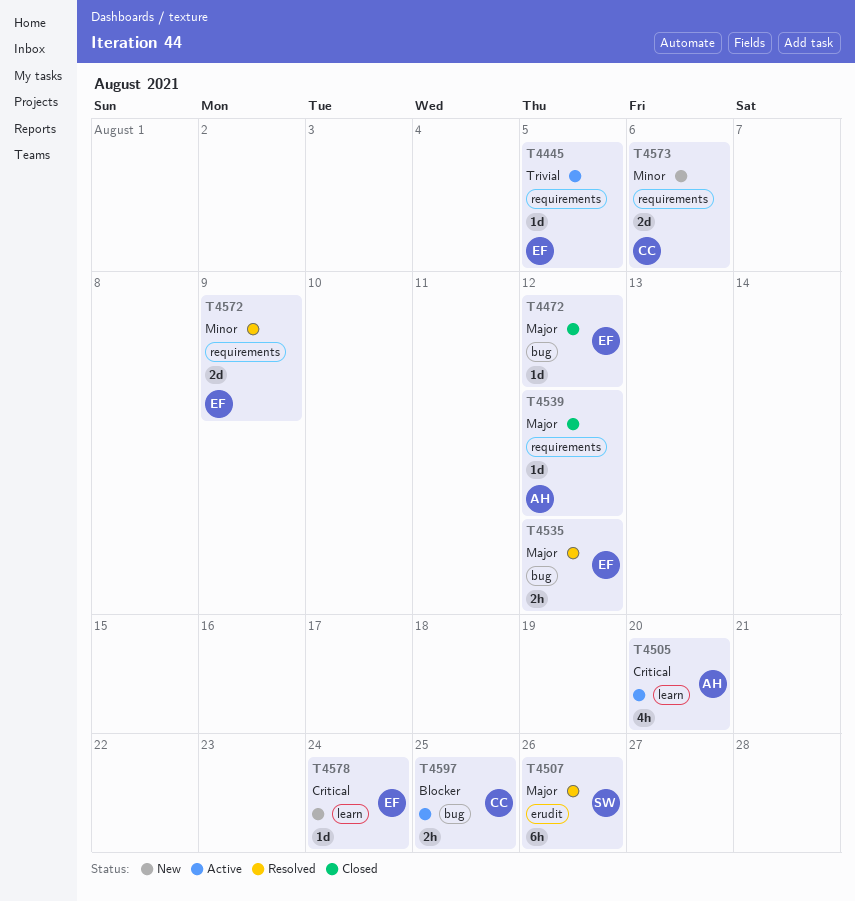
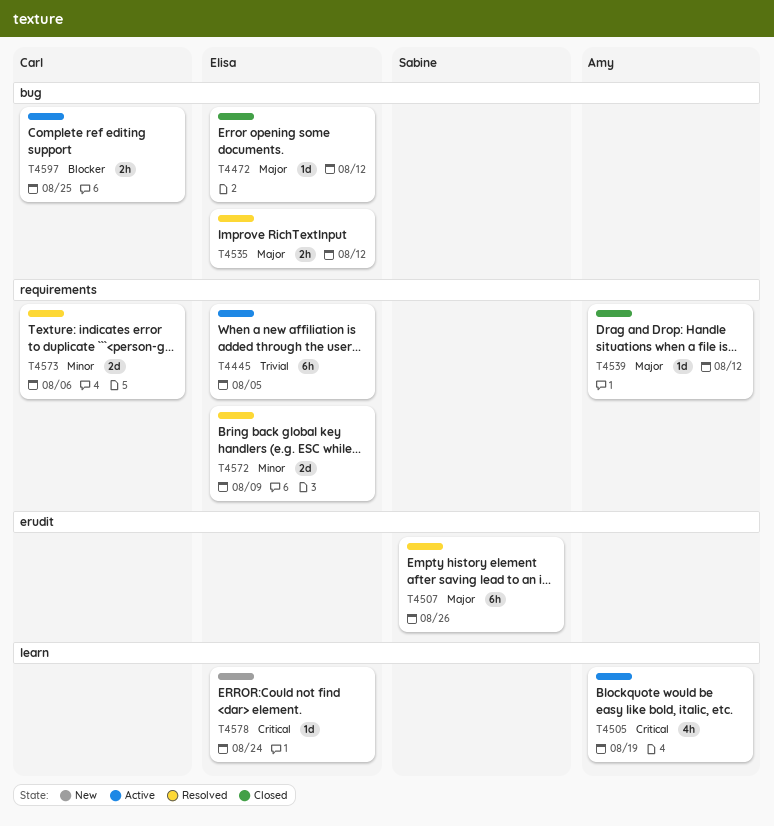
T4445, estimate: 1d -> 6h
T4505, due: Aug 20 -> Aug 19
T4573, status: New -> Resolved

